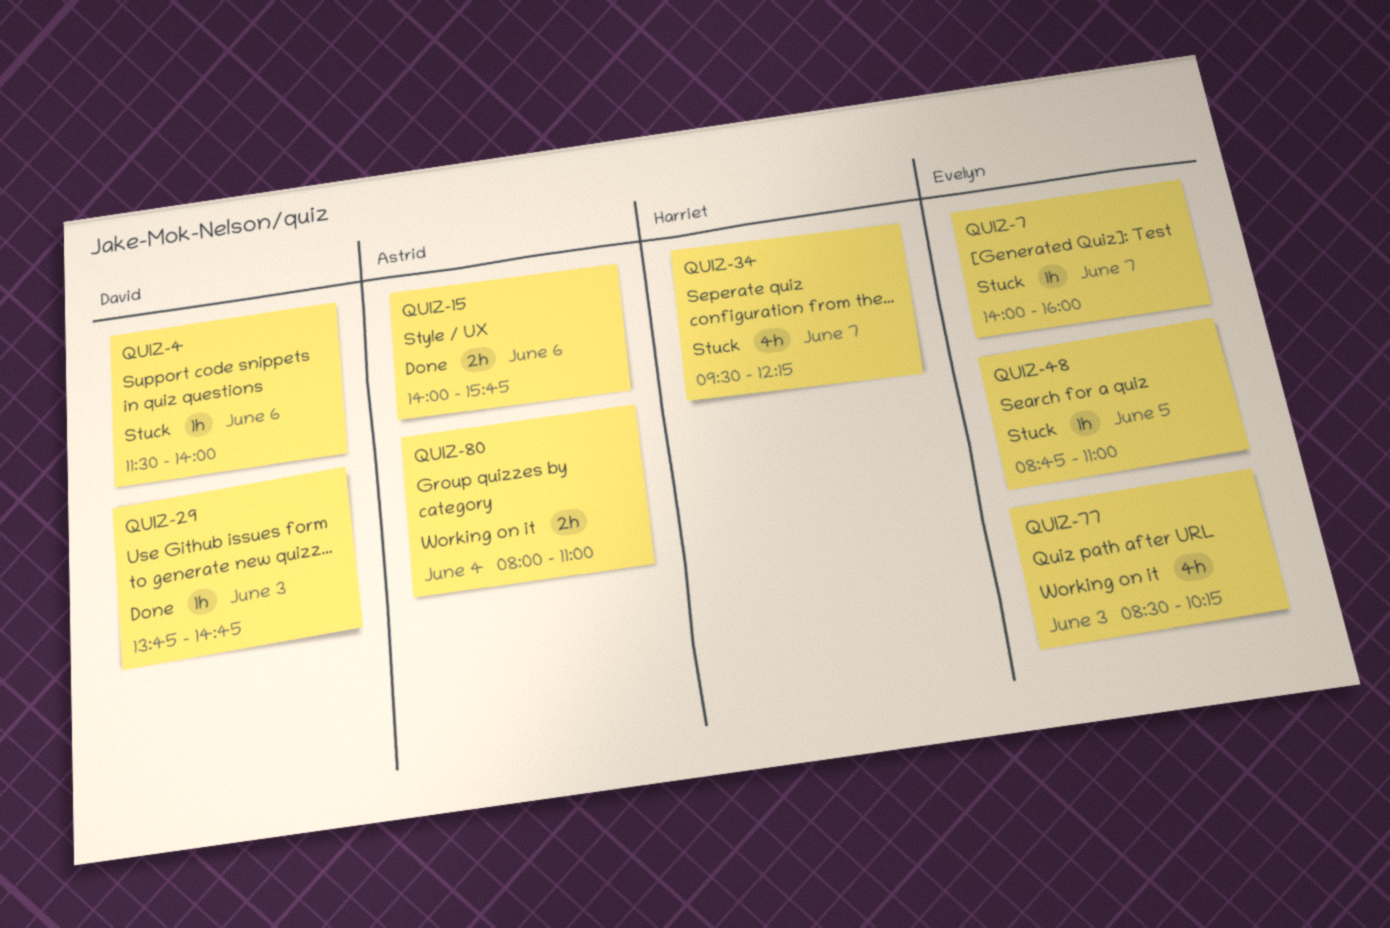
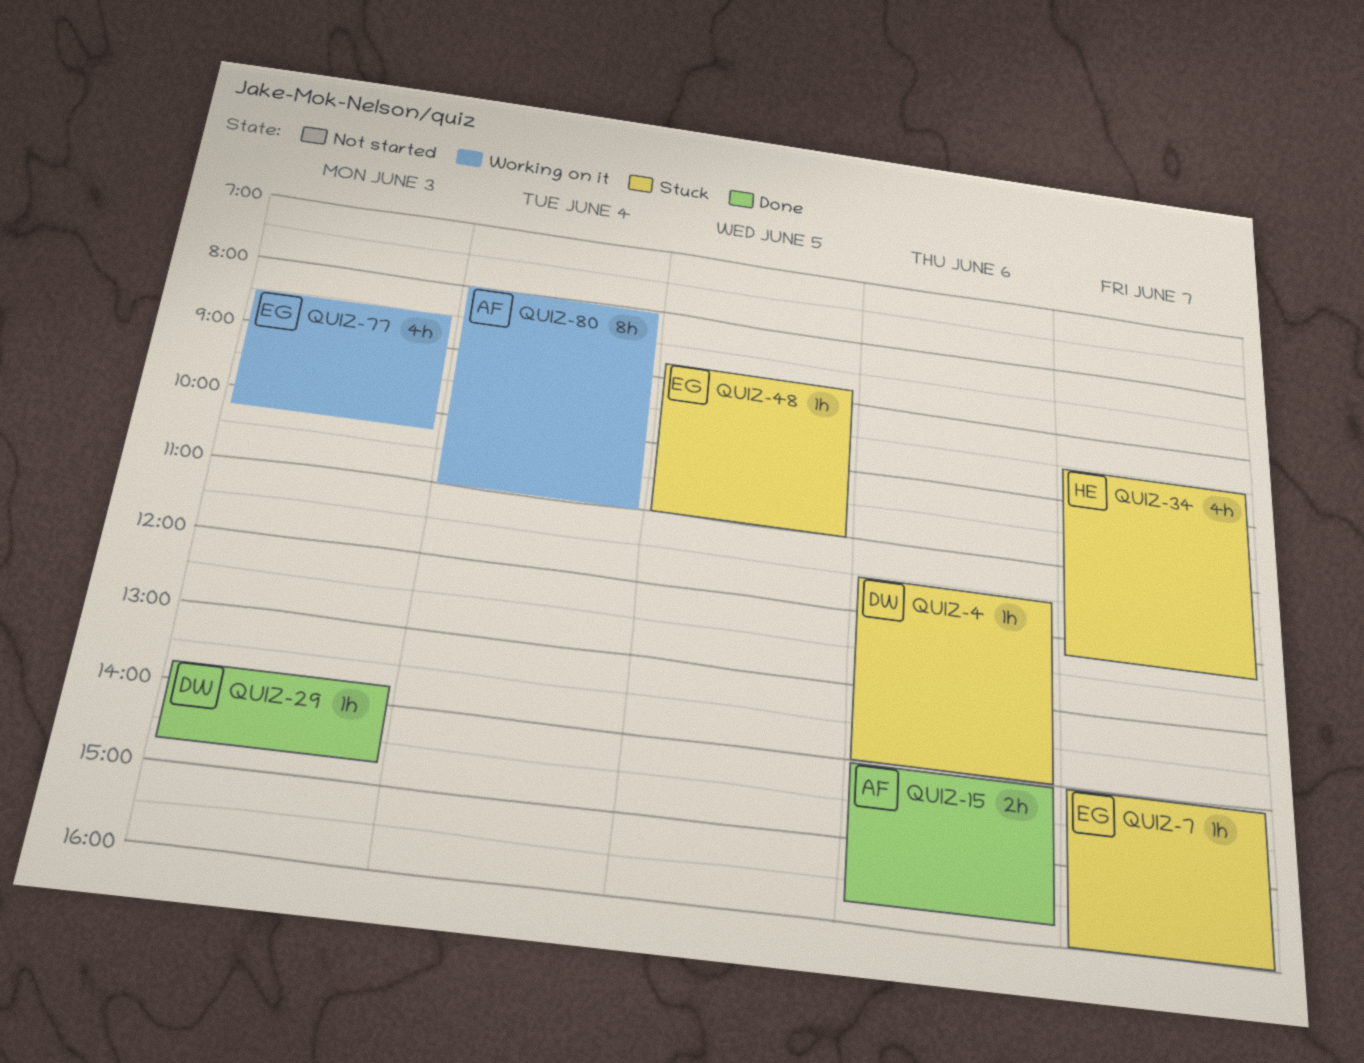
QUIZ-80, estimate: 2h -> 8h

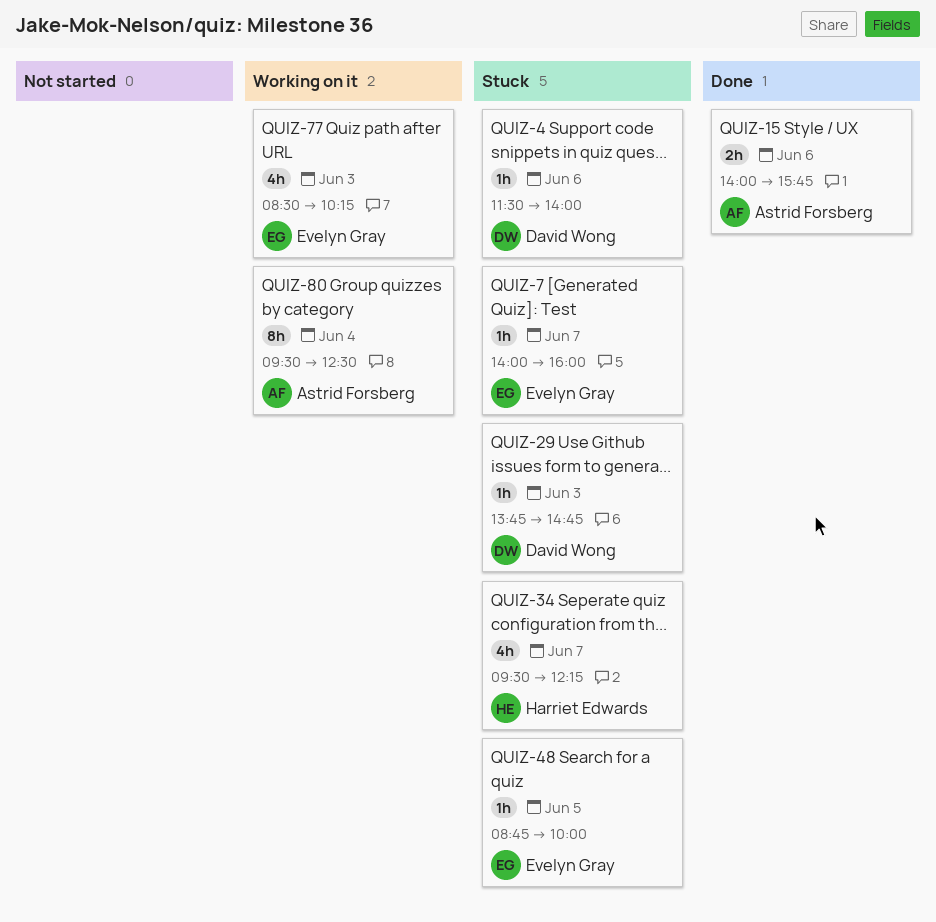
QUIZ-29, status: Done -> Stuck
QUIZ-48, ends: 11:00 -> 10:00
QUIZ-80, begins: 08:00 -> 09:30
QUIZ-80, ends: 11:00 -> 12:30

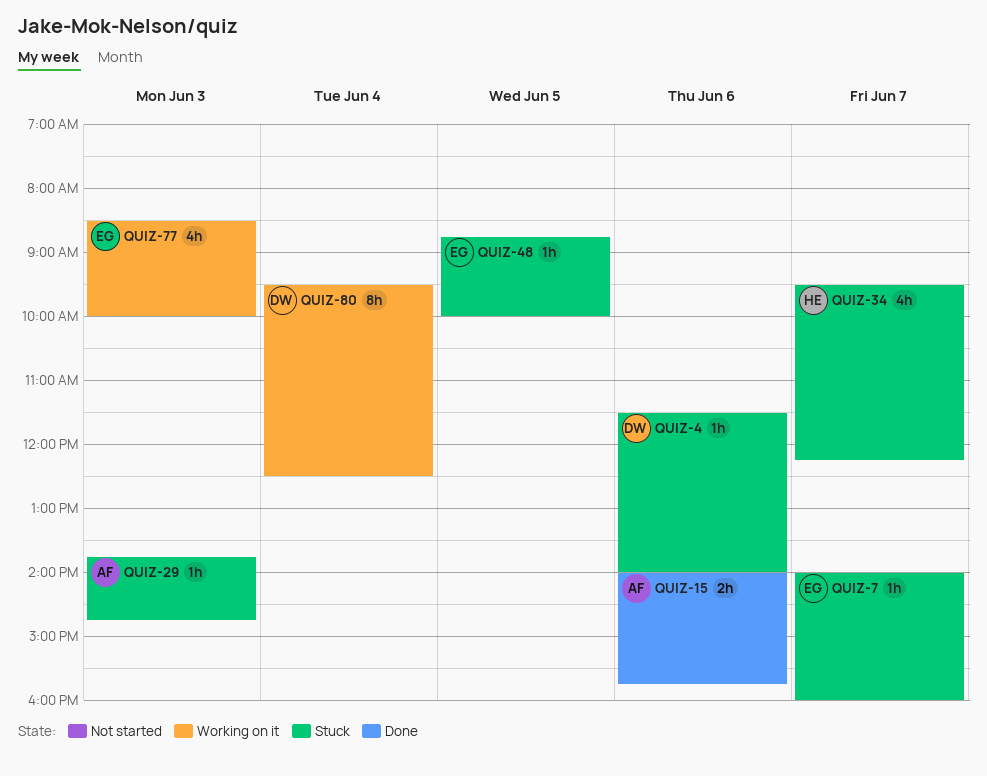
QUIZ-29, owner: David Wong -> Astrid Forsberg
QUIZ-77, ends: 10:15 -> 10:00
QUIZ-80, owner: Astrid Forsberg -> David Wong

